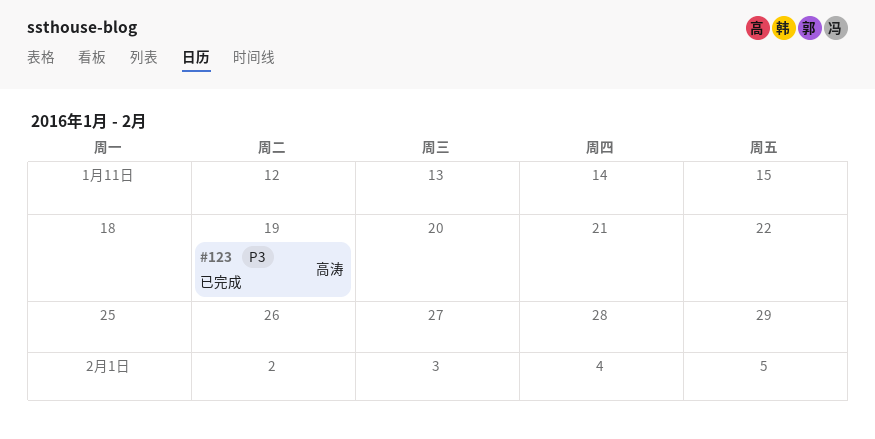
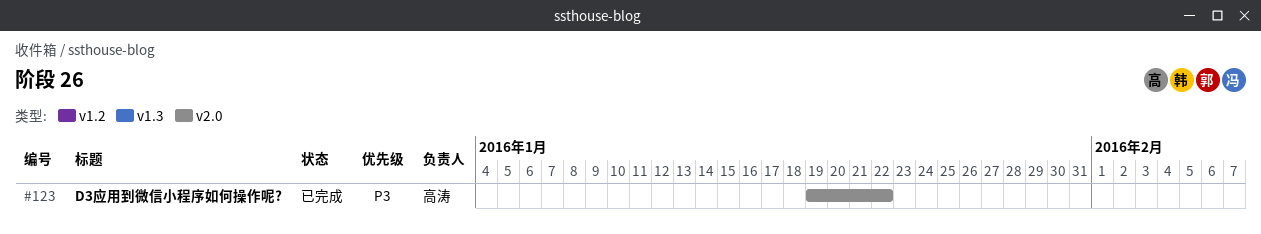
#123, due: Jan 19 -> Jan 22

